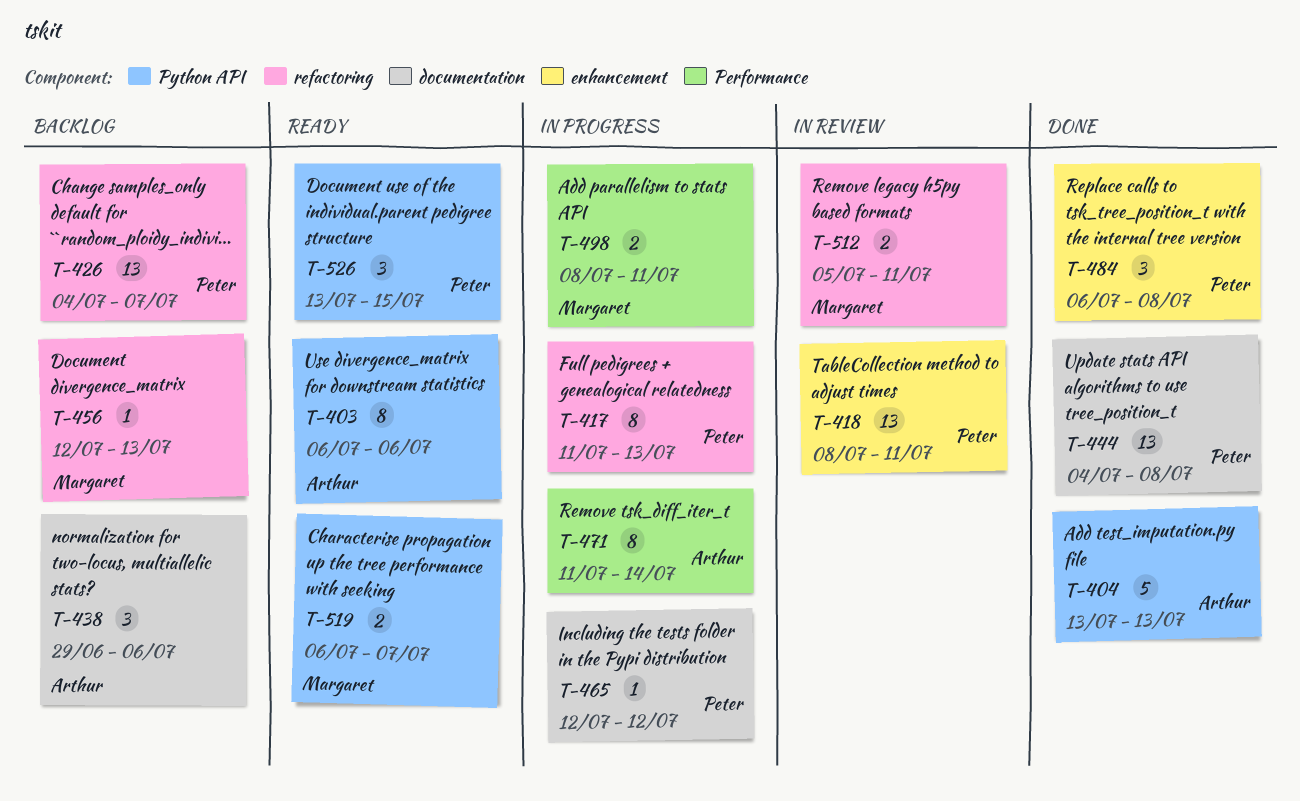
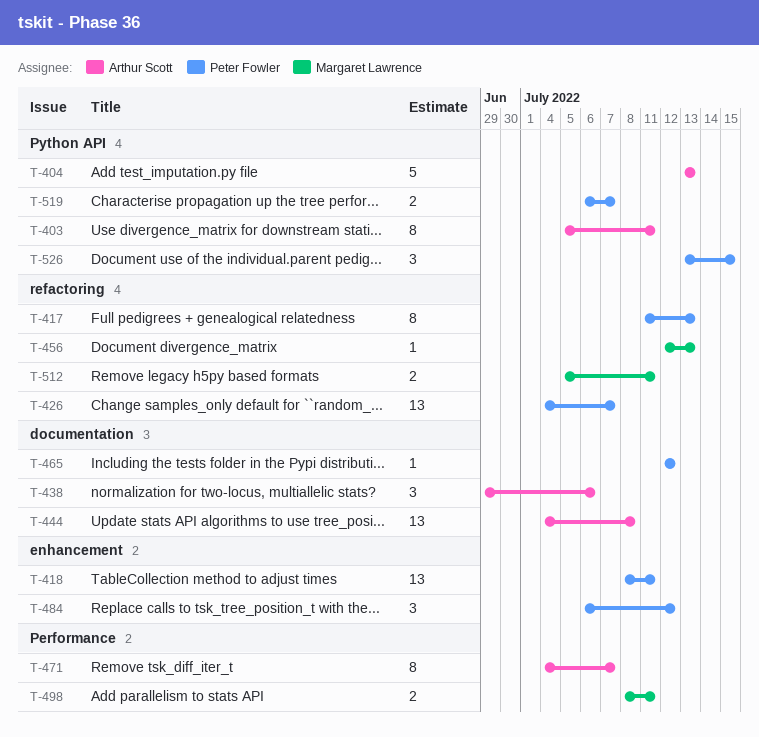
T-403, start: Jul 6 -> Jul 5
T-403, due: Jul 6 -> Jul 11
T-444, owner: Peter Fowler -> Arthur Scott
T-471, start: Jul 11 -> Jul 4
T-471, due: Jul 14 -> Jul 7
T-484, due: Jul 8 -> Jul 12
T-519, owner: Margaret Lawrence -> Peter Fowler

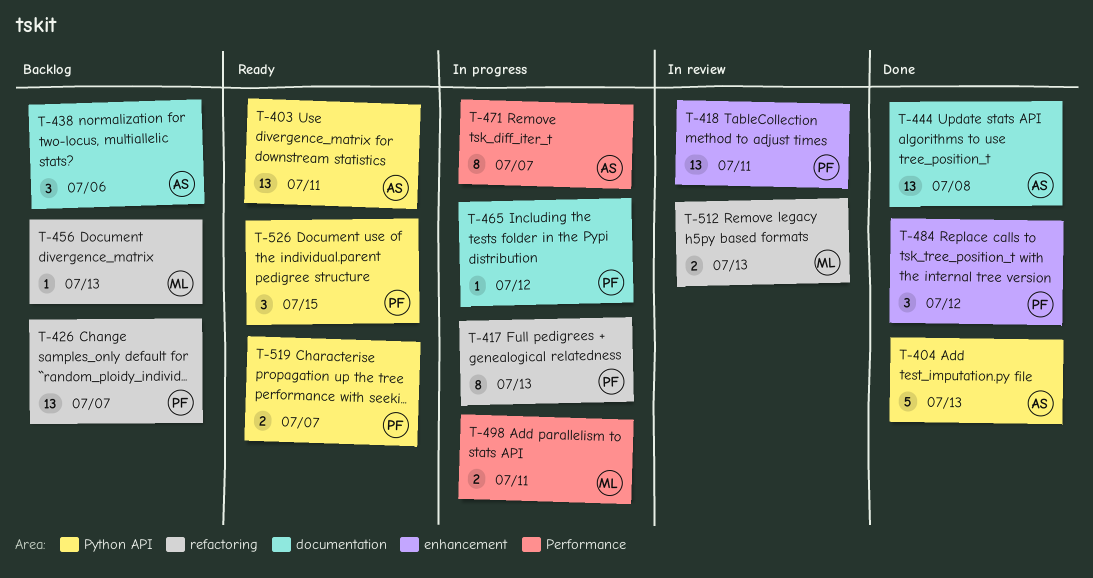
T-403, estimate: 8 -> 13
T-512, due: Jul 11 -> Jul 13

